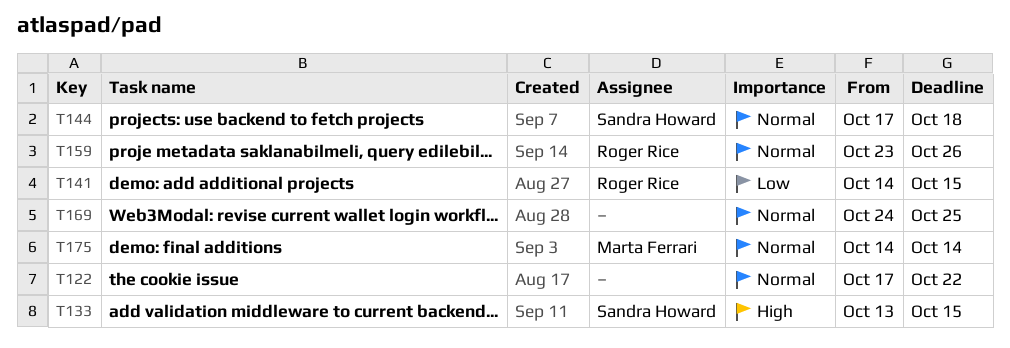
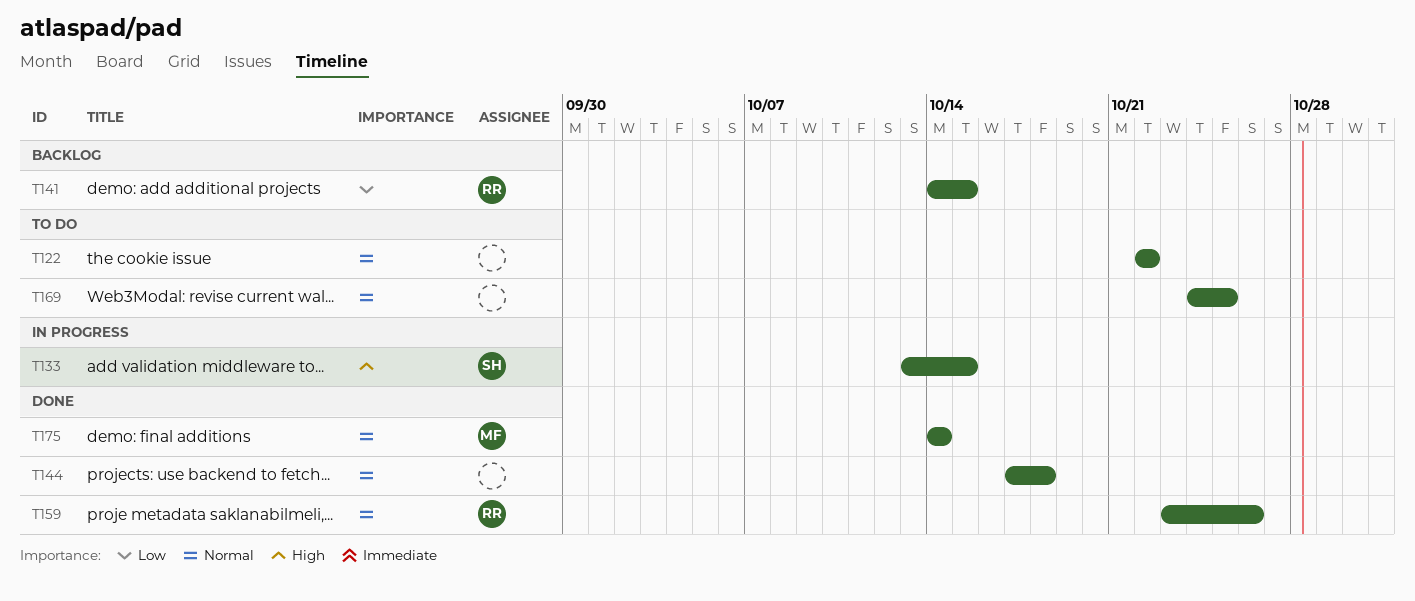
T122, start: Oct 17 -> Oct 22
T144, owner: Sandra Howard -> none

